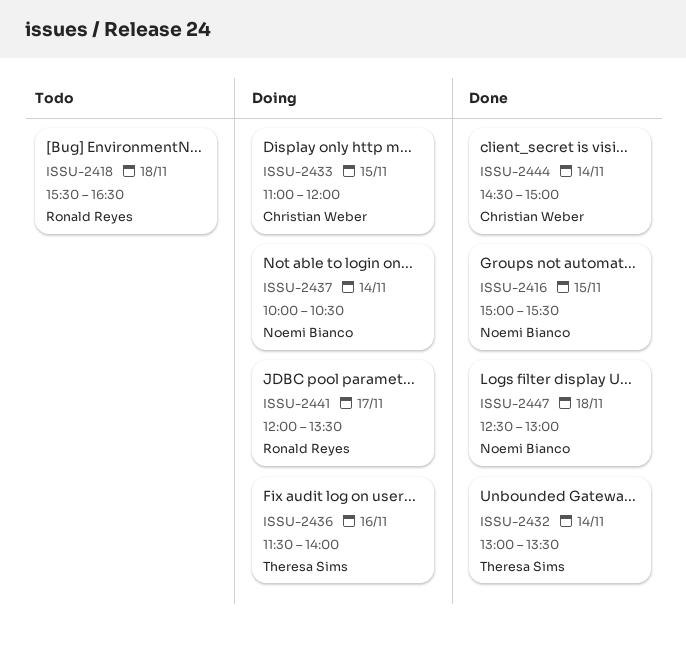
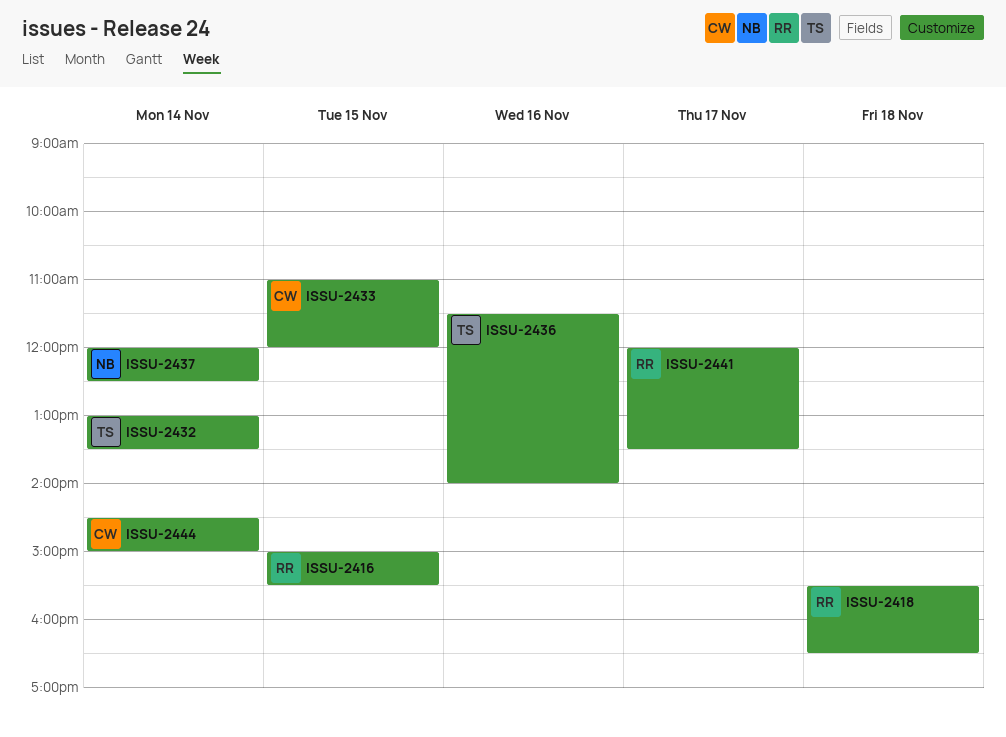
ISSU-2416, owner: Noemi Bianco -> Ronald Reyes
ISSU-2437, begins: 10:00 -> 12:00
ISSU-2437, ends: 10:30 -> 12:30
ISSU-2447: present -> none

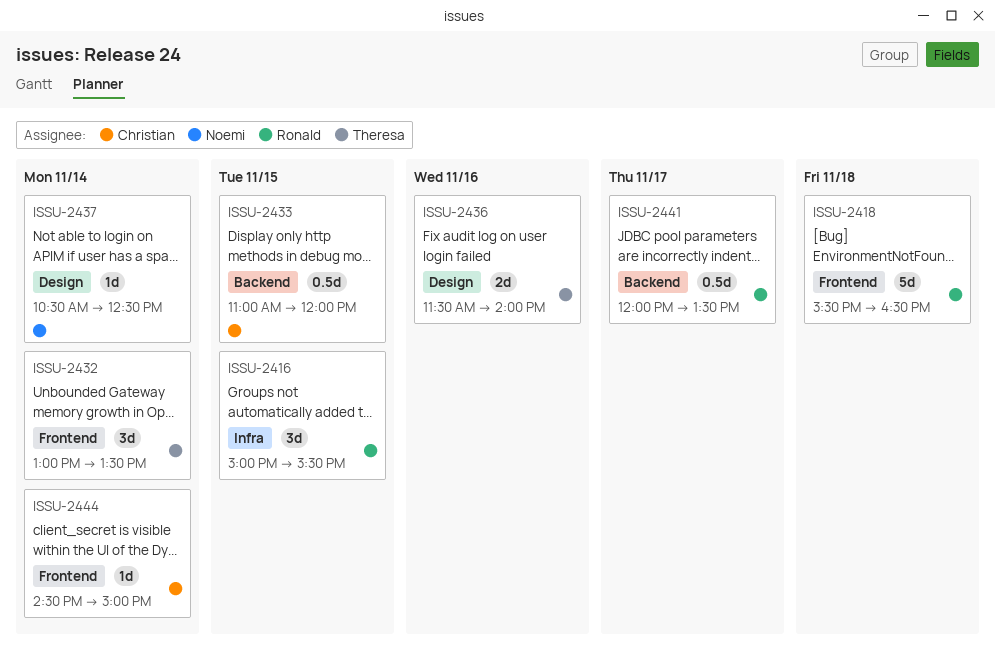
ISSU-2437, begins: 12:00 -> 10:30

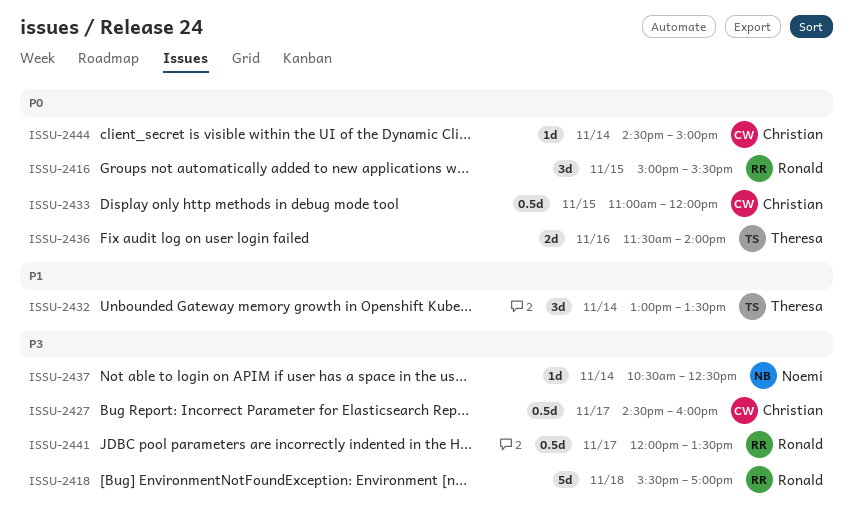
ISSU-2418, ends: 16:30 -> 17:00
ISSU-2427: none -> present

